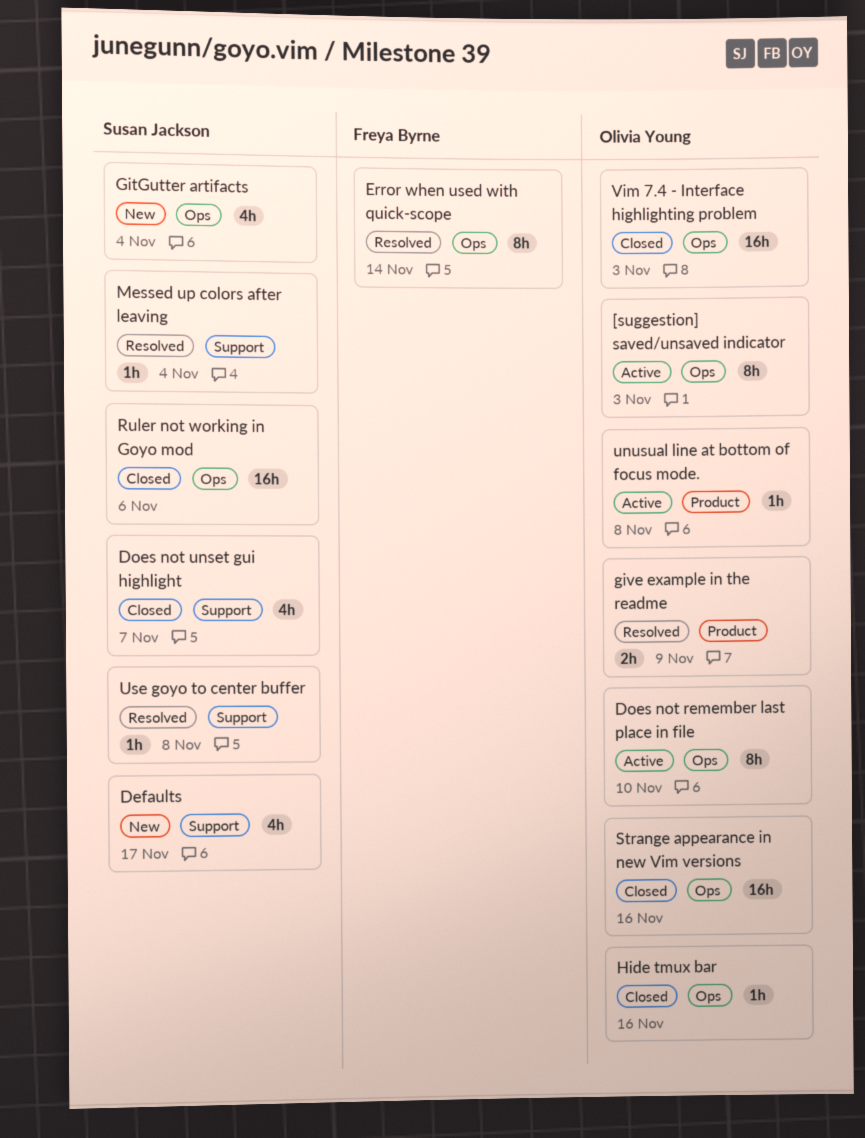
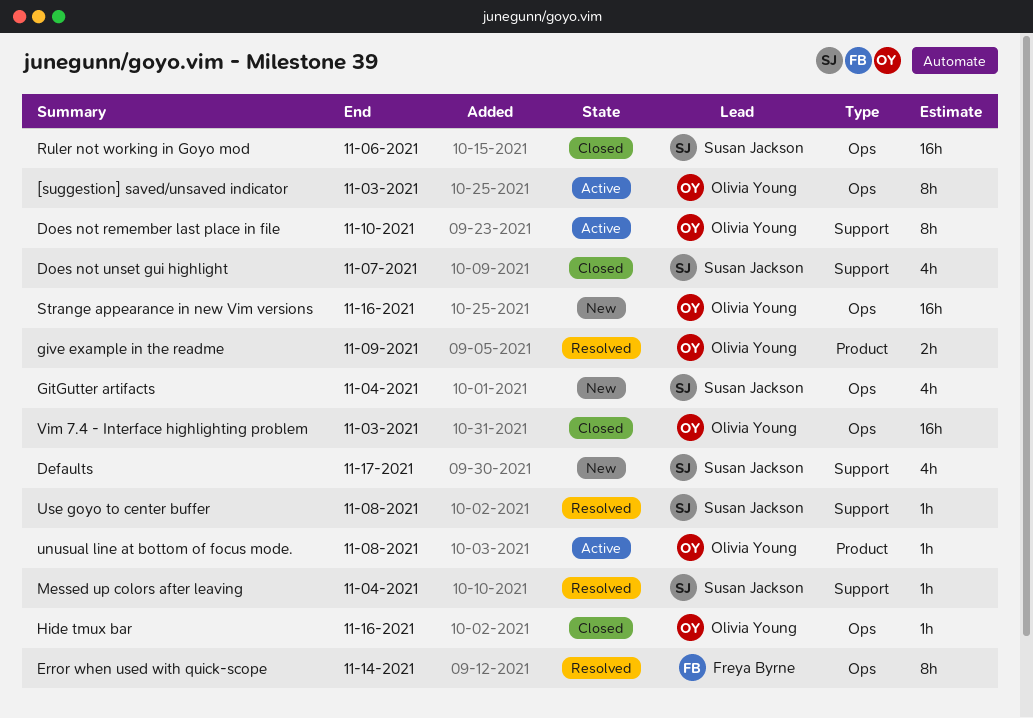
Does not remember last place in file, label: Ops -> Support
Strange appearance in new Vim versions, status: Closed -> New

